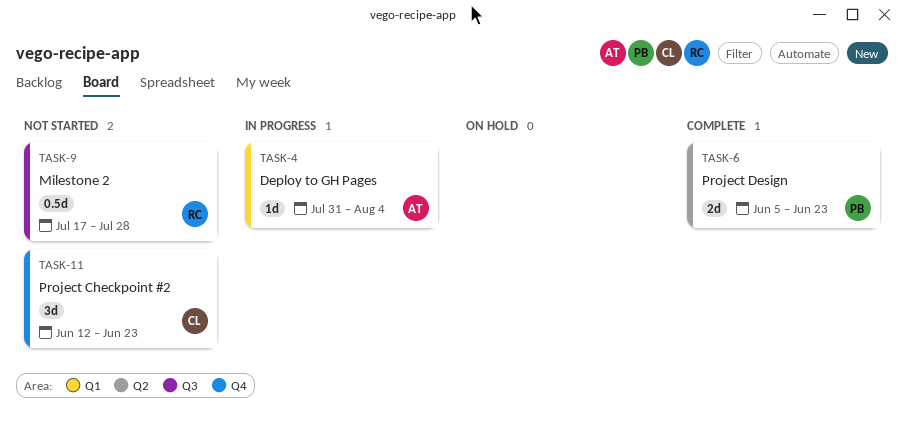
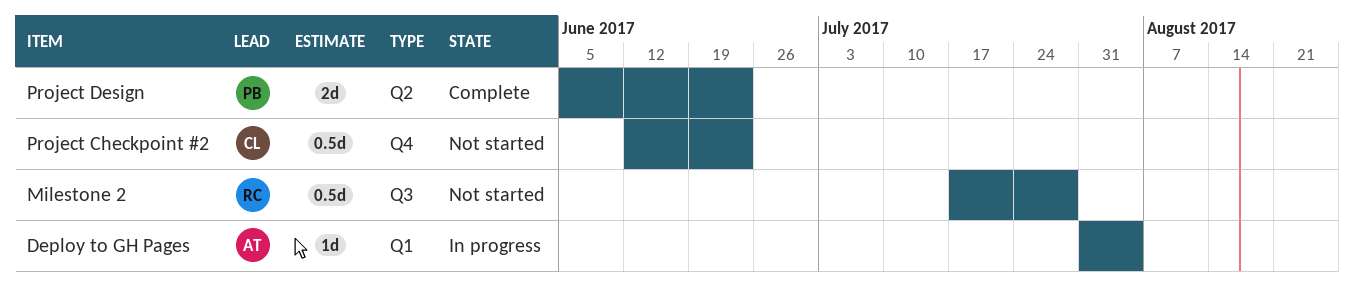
Project Checkpoint #2, estimate: 3d -> 0.5d

